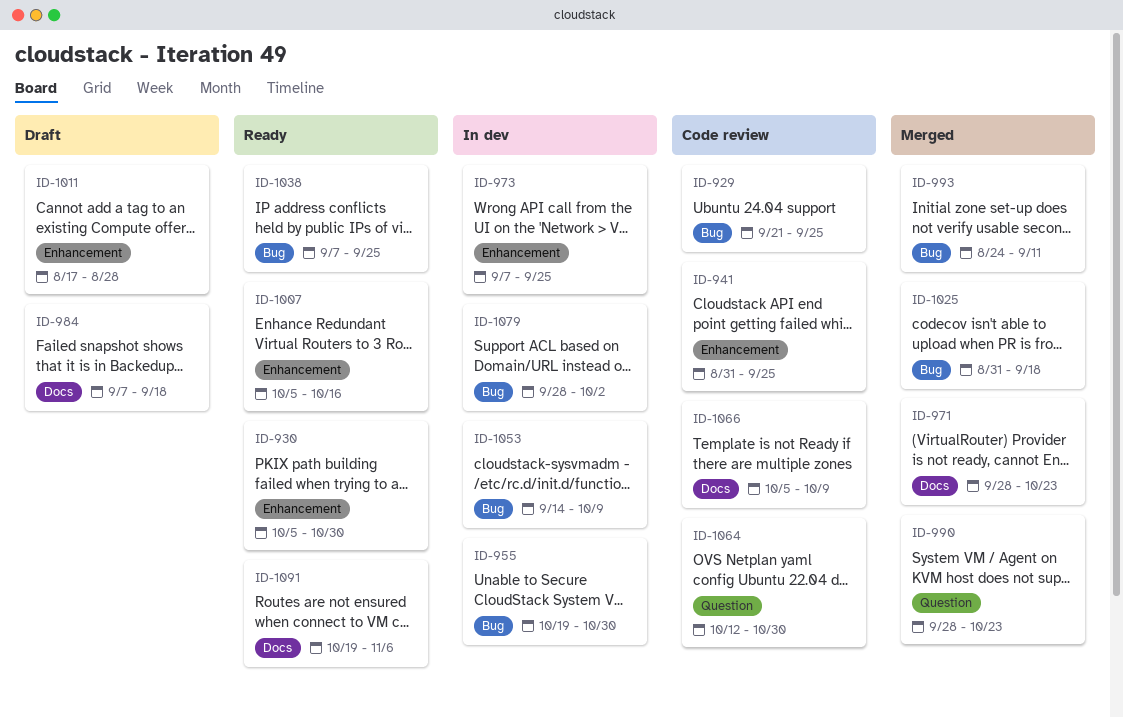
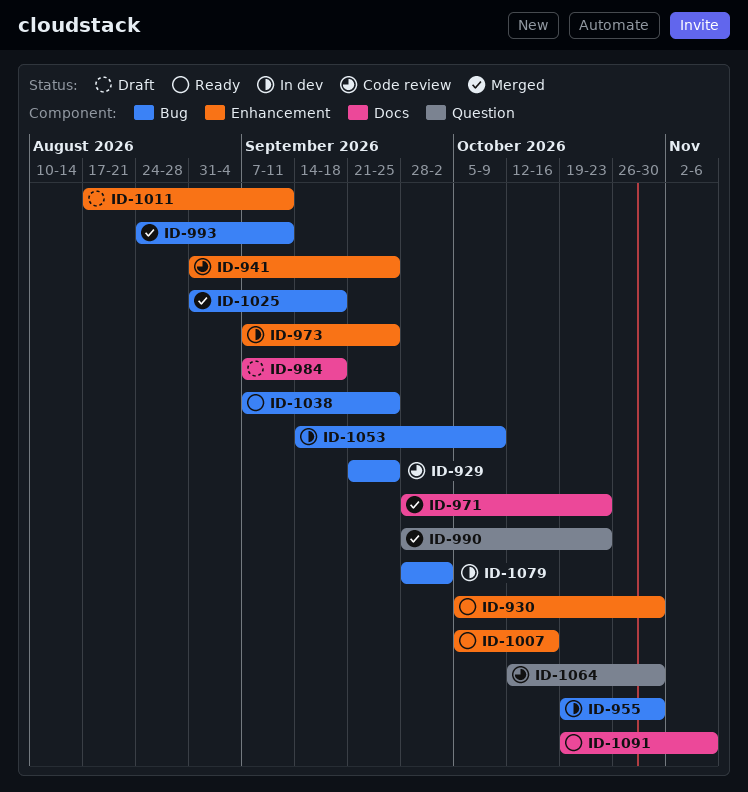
ID-1011, due: Aug 28 -> Sep 11
ID-1066: present -> none

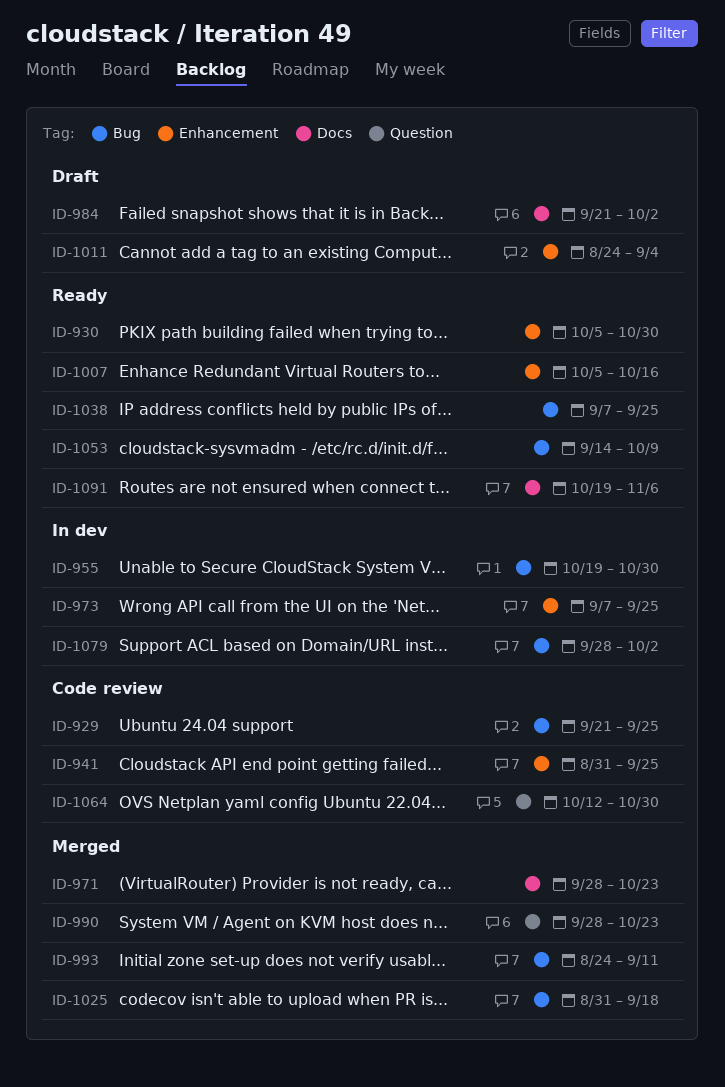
ID-984, start: Sep 7 -> Sep 21
ID-984, due: Sep 18 -> Oct 2
ID-1011, start: Aug 17 -> Aug 24
ID-1011, due: Sep 11 -> Sep 4
ID-1053, status: In dev -> Ready

